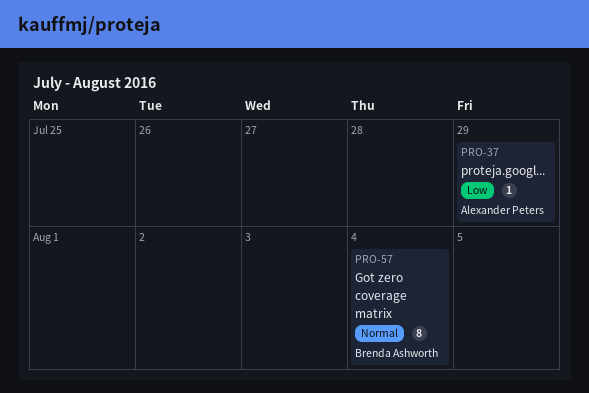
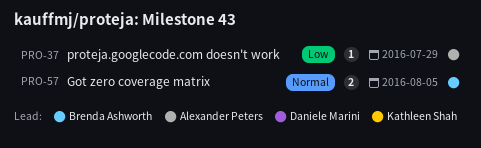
PRO-57, estimate: 8 -> 2
PRO-57, due: Aug 4 -> Aug 5

